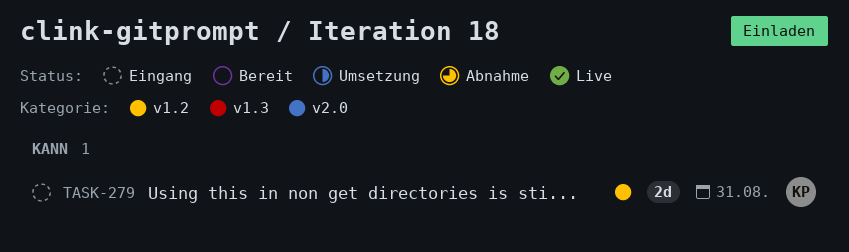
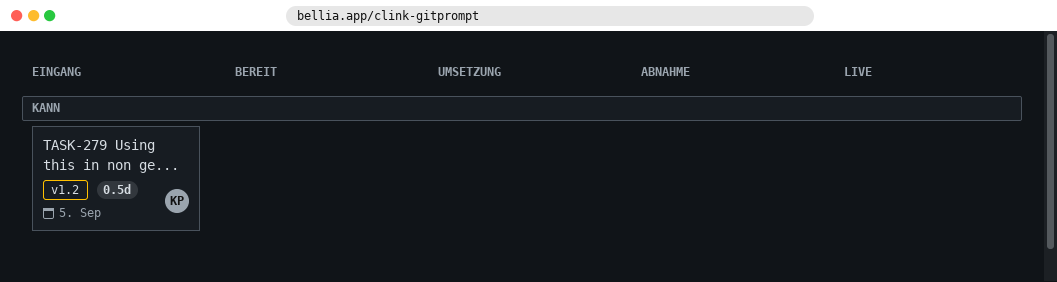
TASK-279, estimate: 2d -> 0.5d
TASK-279, due: Aug 31 -> Sep 5

